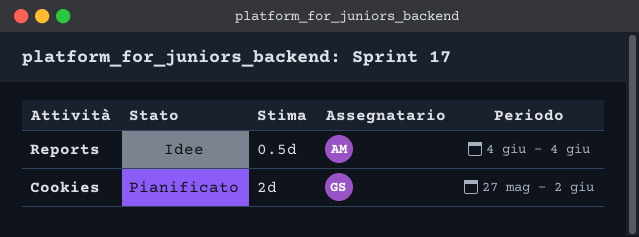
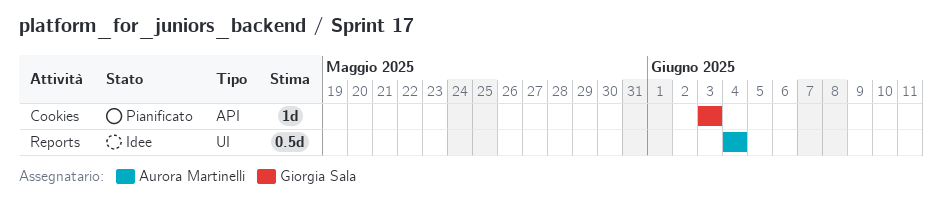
Cookies, estimate: 2d -> 1d
Cookies, start: May 27 -> Jun 3
Cookies, due: Jun 2 -> Jun 3

